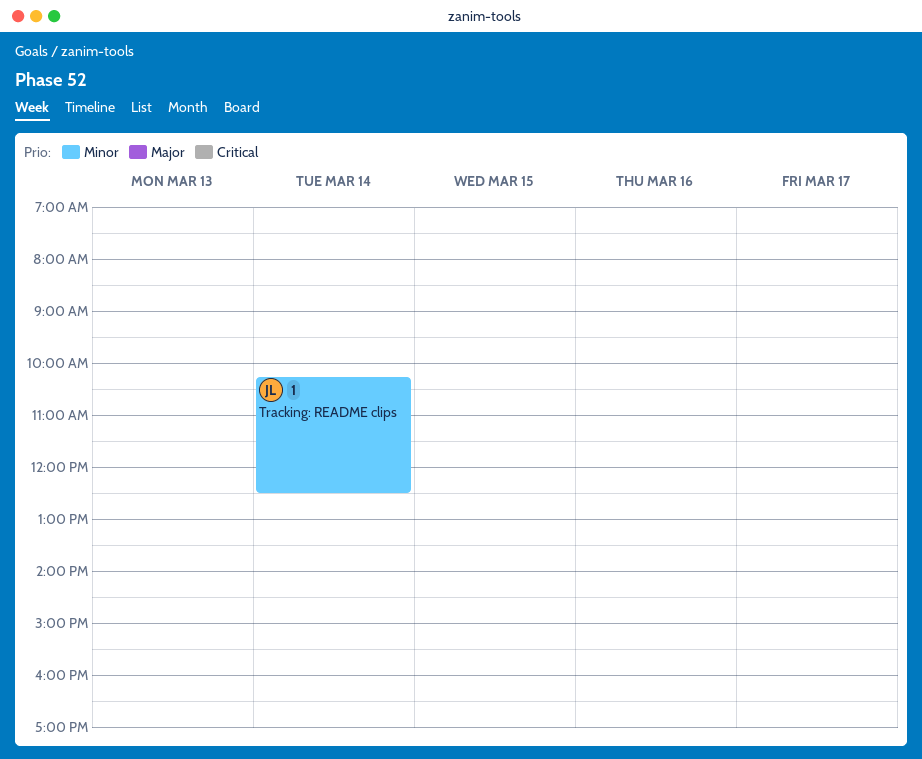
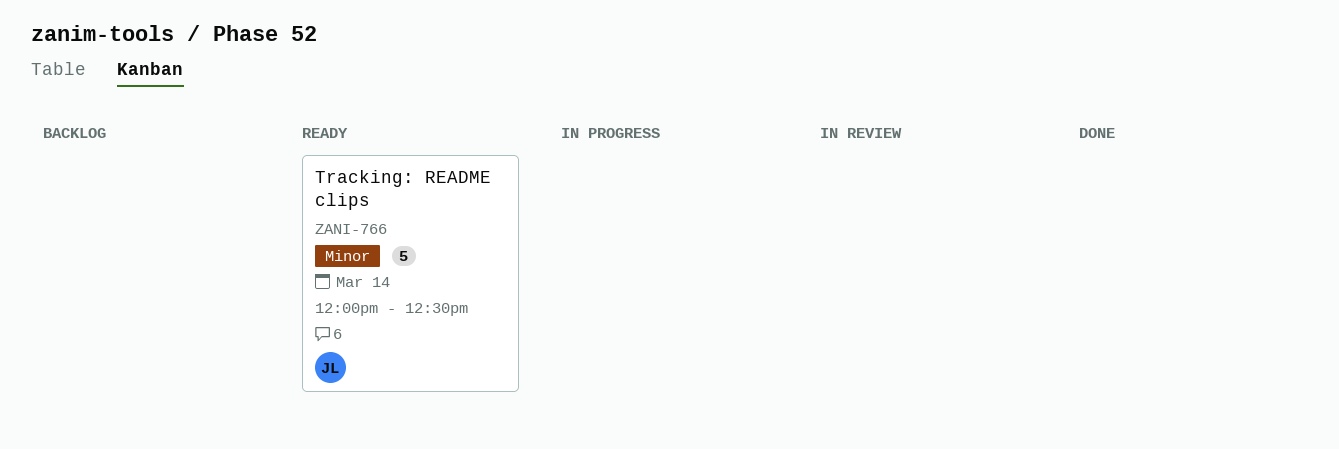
Tracking: README clips, estimate: 1 -> 5
Tracking: README clips, begins: 10:15 -> 12:00

